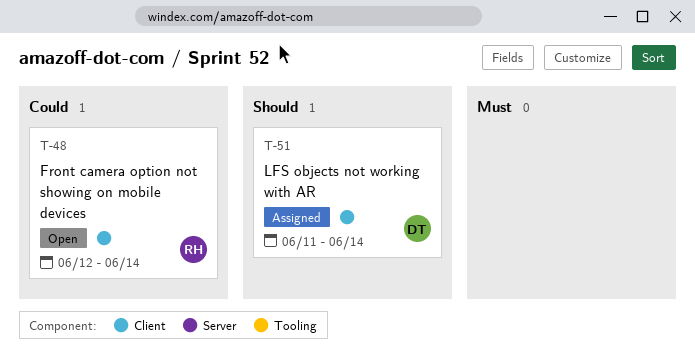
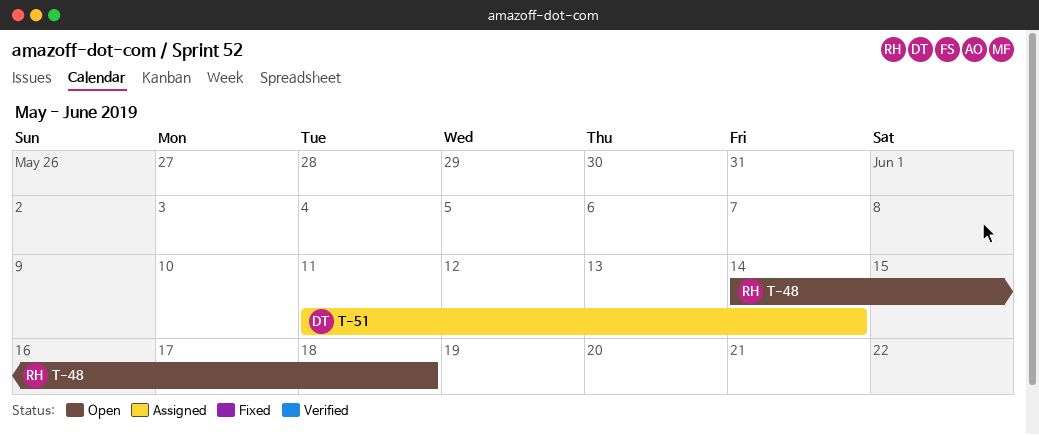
T-48, start: Jun 12 -> Jun 14
T-48, due: Jun 14 -> Jun 18

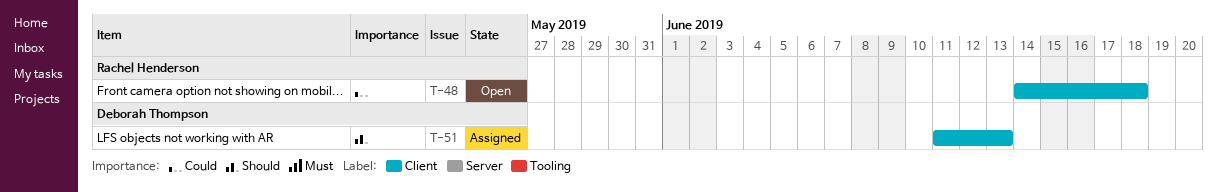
T-51, due: Jun 14 -> Jun 13

